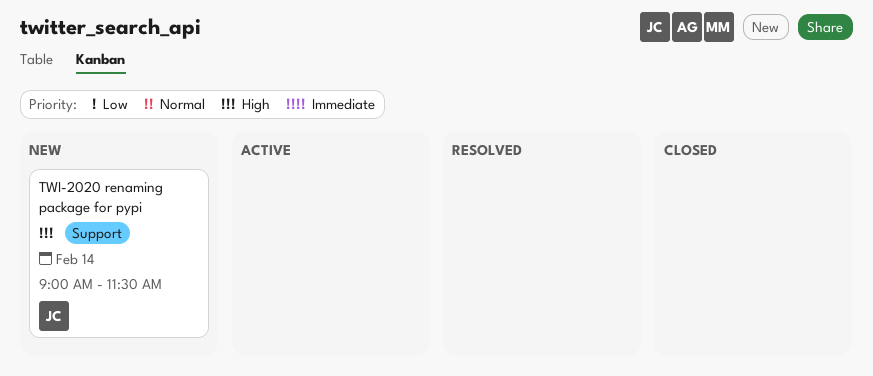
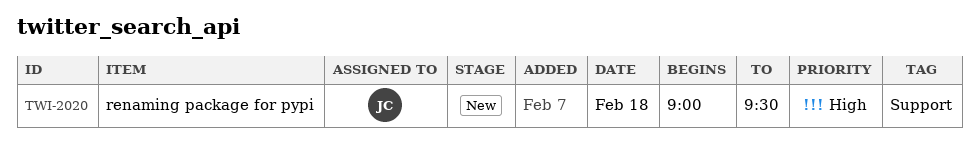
TWI-2020, day: Feb 14 -> Feb 18
TWI-2020, ends: 11:30 -> 09:30

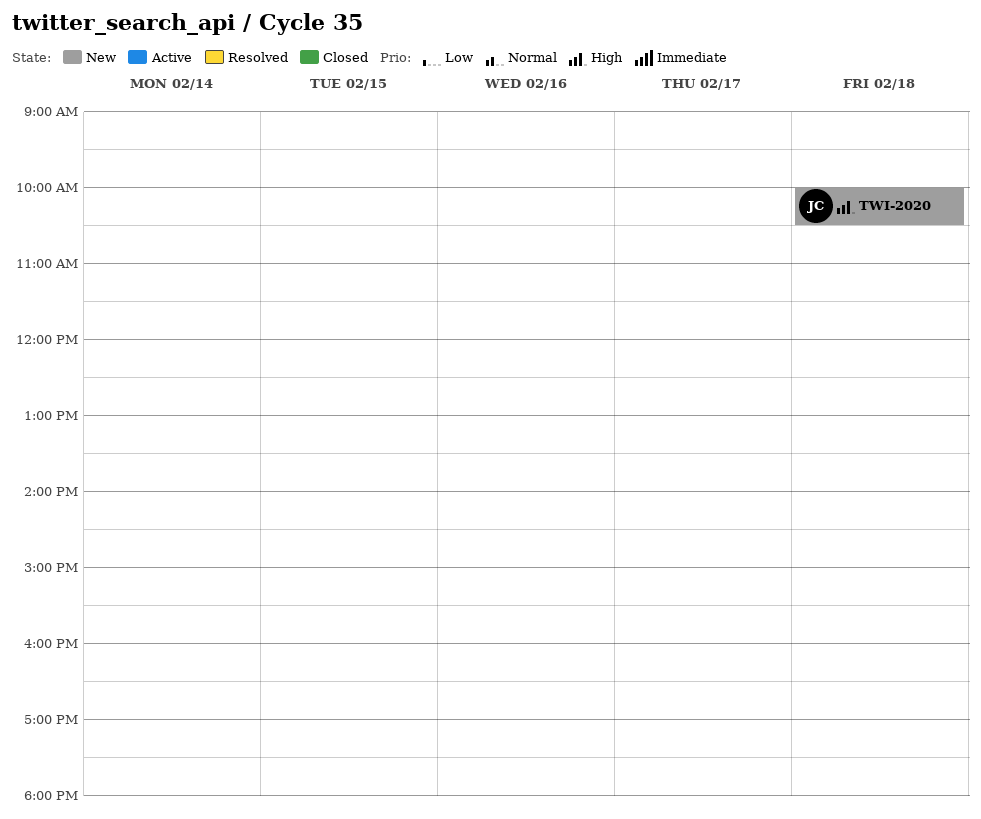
TWI-2020, begins: 09:00 -> 10:00
TWI-2020, ends: 09:30 -> 10:30

